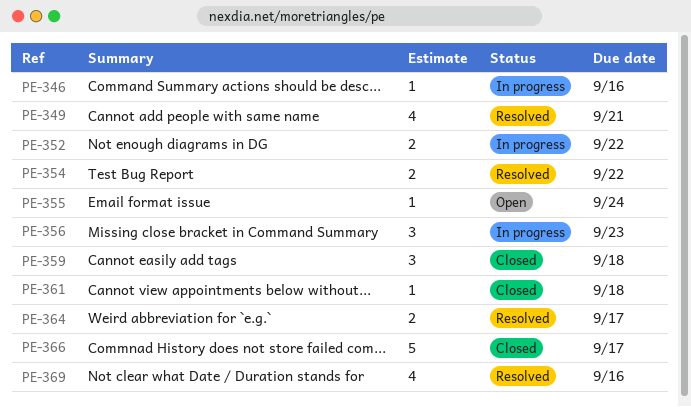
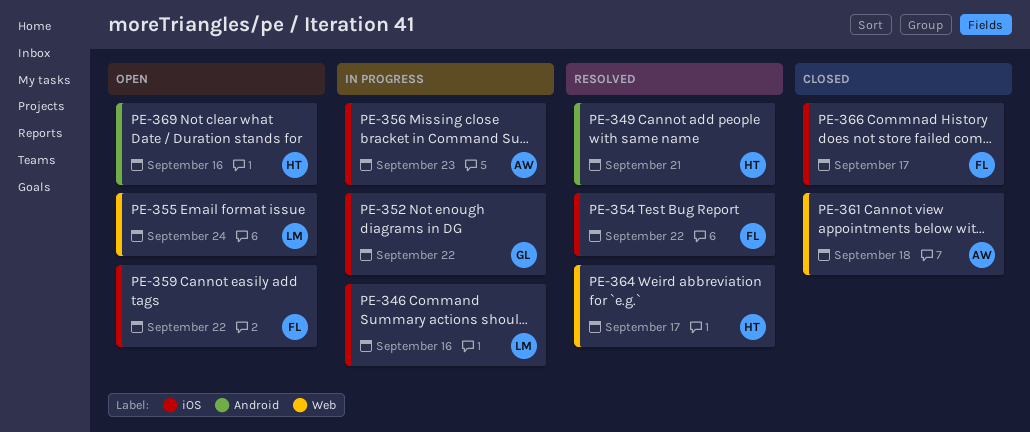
PE-359, status: Closed -> Open
PE-359, due: Sep 18 -> Sep 22
PE-369, status: Resolved -> Open

